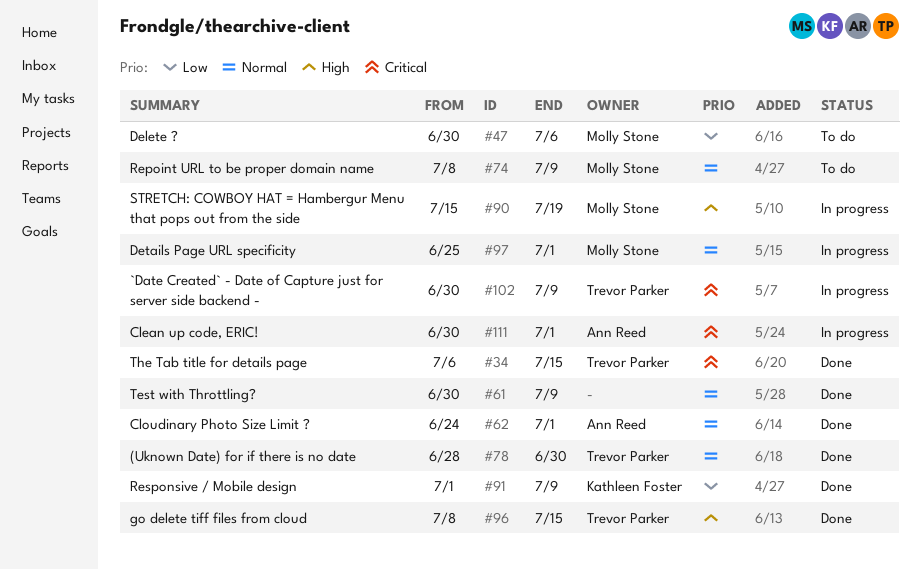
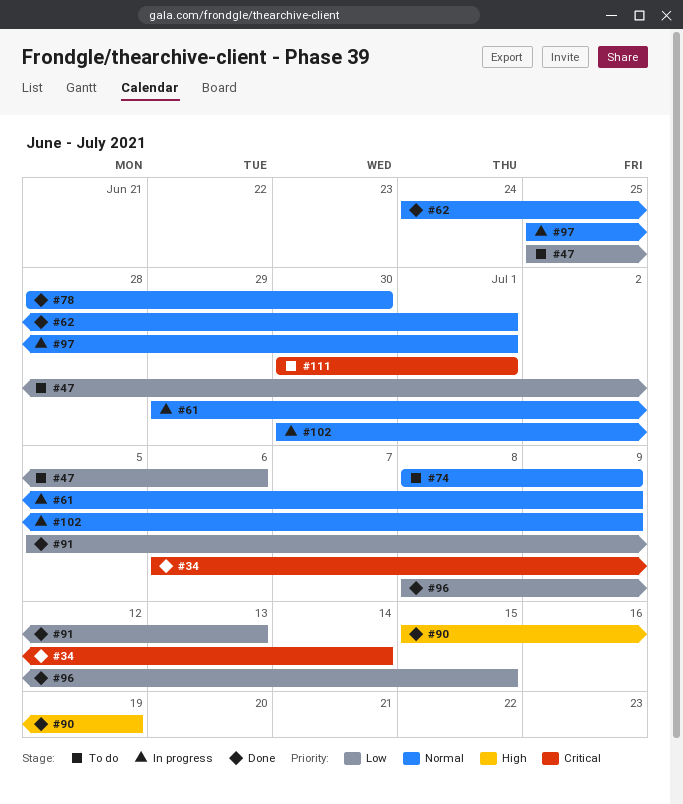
#34, due: Jul 15 -> Jul 14
#47, start: Jun 30 -> Jun 25
#61, status: Done -> In progress
#61, start: Jun 30 -> Jun 29
#90, status: In progress -> Done
#91, start: Jul 1 -> Jul 5
#91, due: Jul 9 -> Jul 13
#96, priority: High -> Low
#102, priority: Critical -> Normal
#111, status: In progress -> To do

